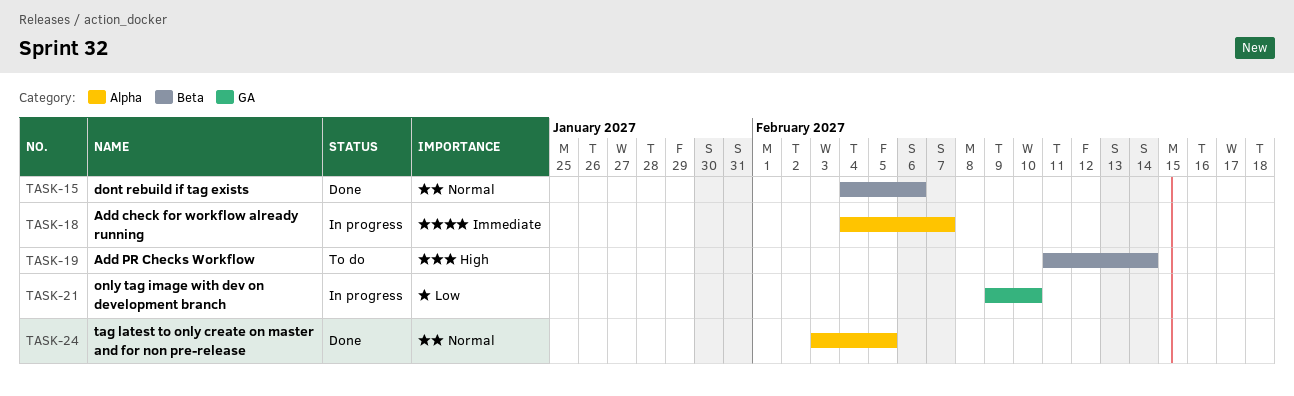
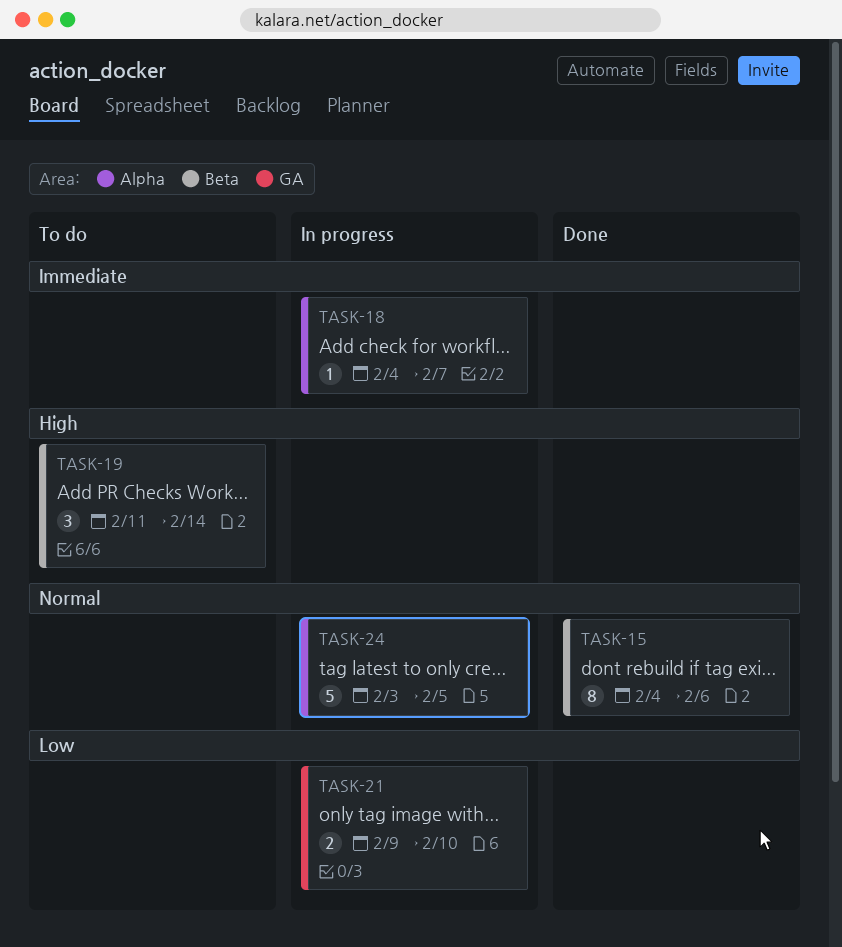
TASK-24, status: Done -> In progress

